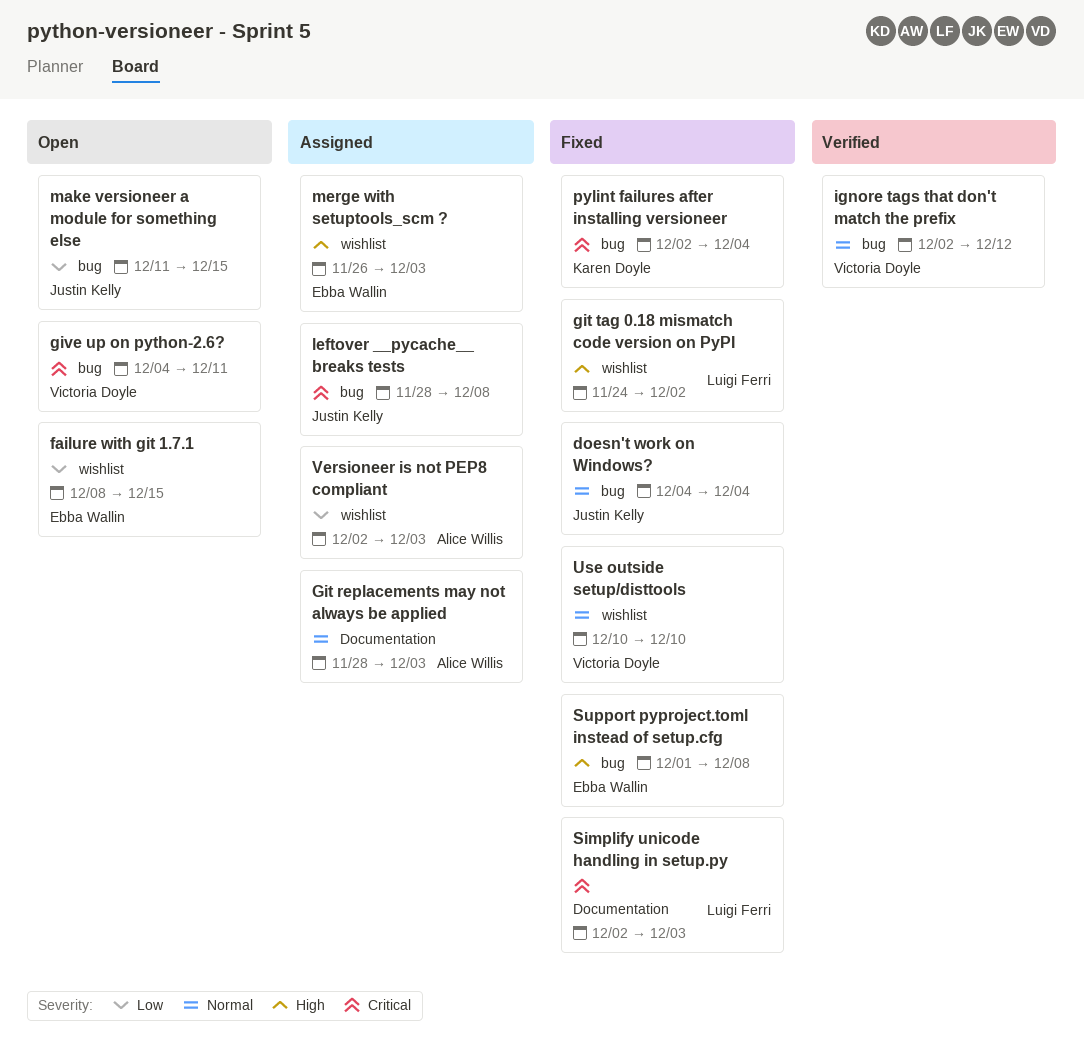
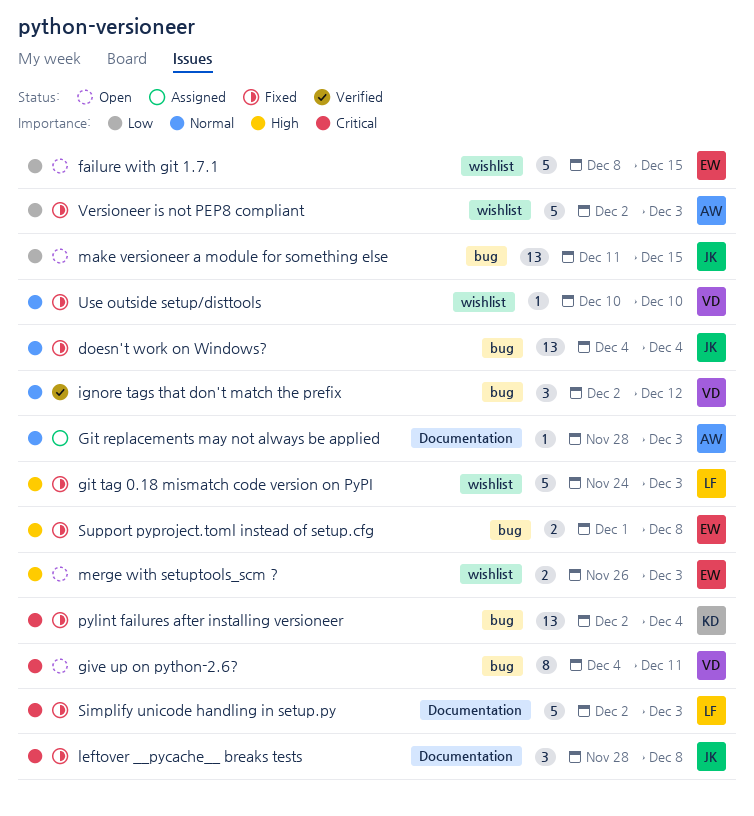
git tag 0.18 mismatch code version on PyPI, due: Dec 2 -> Dec 3
leftover __pycache__ breaks tests, status: Assigned -> Fixed
leftover __pycache__ breaks tests, label: bug -> Documentation
merge with setuptools_scm ?, status: Assigned -> Open
Versioneer is not PEP8 compliant, status: Assigned -> Fixed

